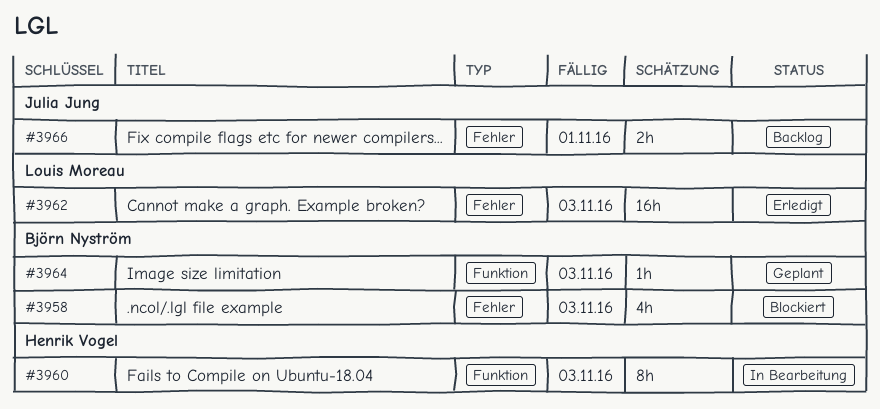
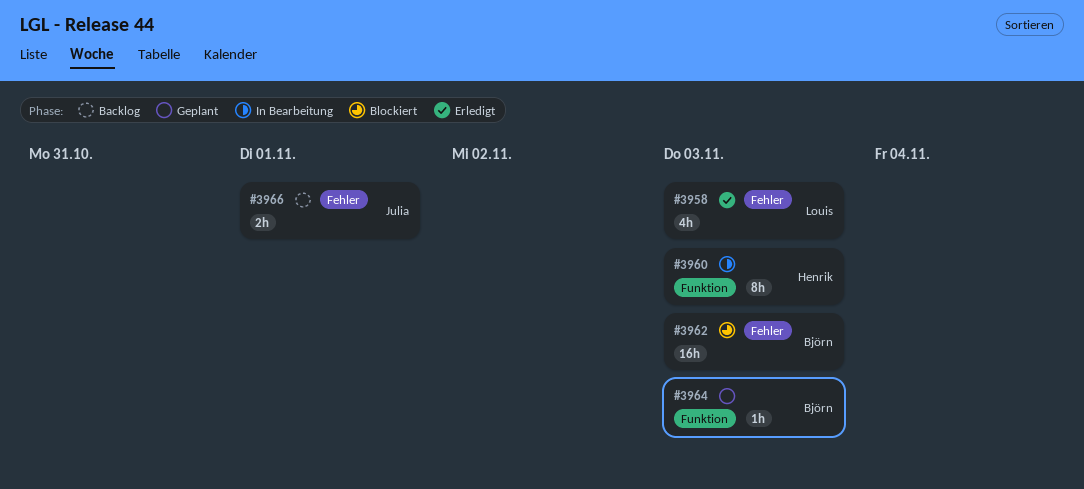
#3958, status: Blockiert -> Erledigt
#3958, owner: Björn Nyström -> Louis Moreau
#3962, status: Erledigt -> Blockiert
#3962, owner: Louis Moreau -> Björn Nyström

